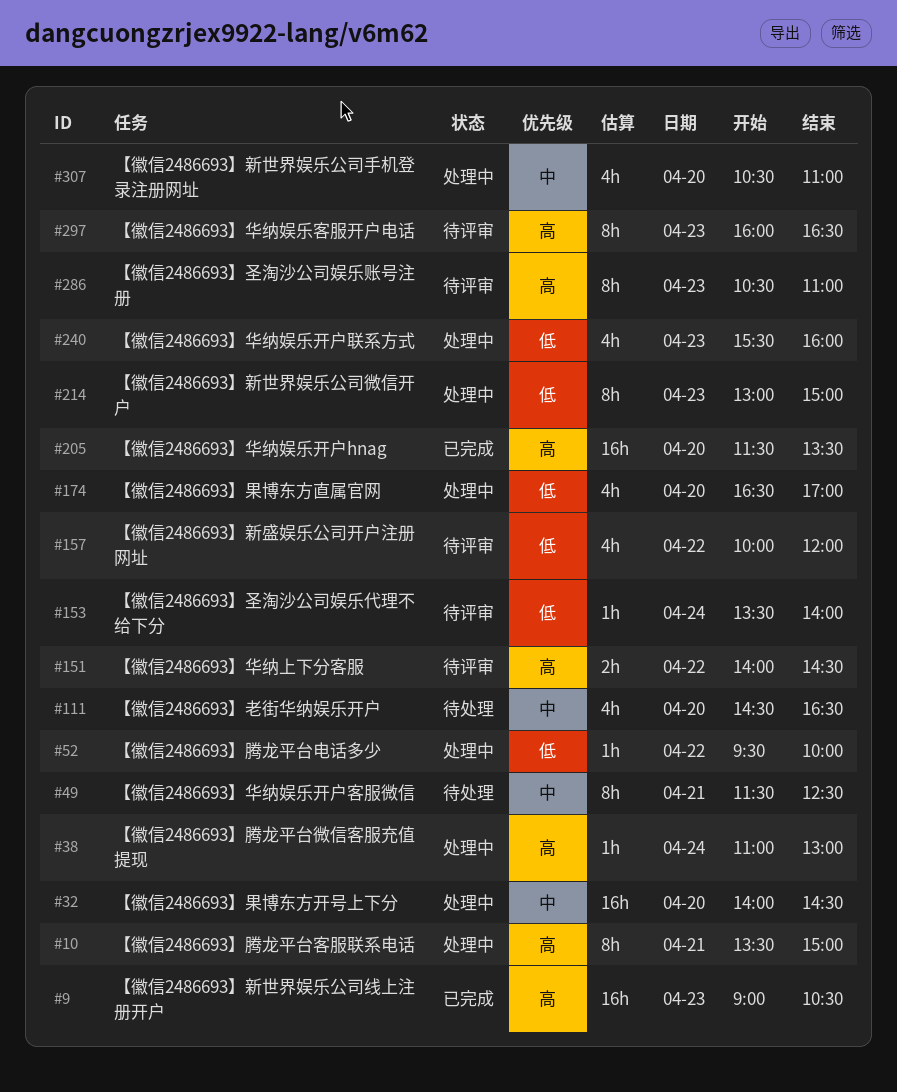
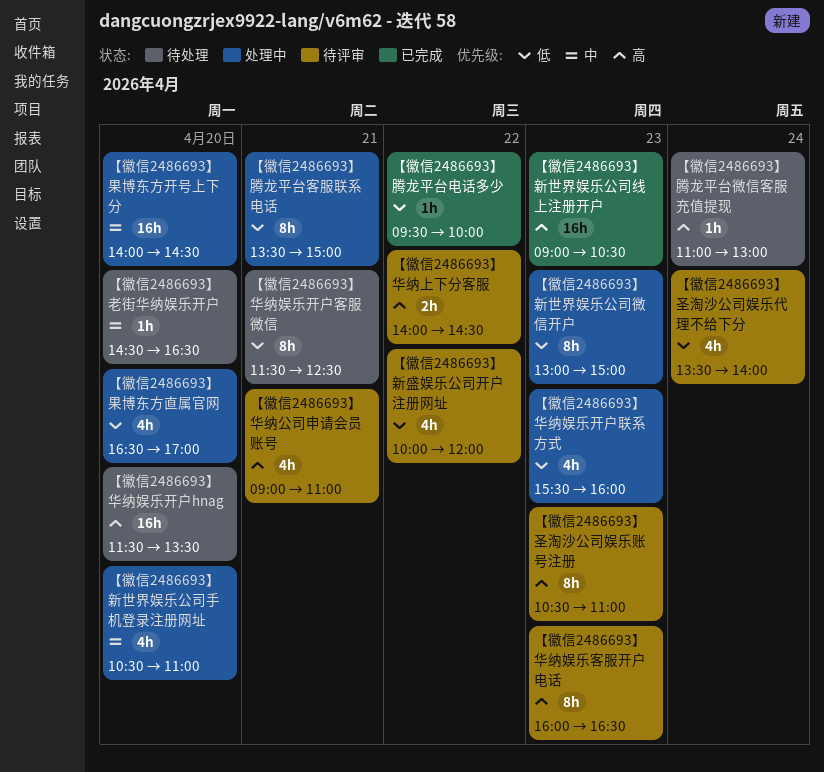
【徽信2486693】华纳公司申请会员账号: none -> present
【徽信2486693】华纳娱乐开户hnag, status: 已完成 -> 待处理
【徽信2486693】华纳娱乐开户客服微信, priority: 中 -> 低
【徽信2486693】圣淘沙公司娱乐代理不给下分, estimate: 1h -> 4h
【徽信2486693】老街华纳娱乐开户, estimate: 4h -> 1h
【徽信2486693】腾龙平台客服联系电话, priority: 高 -> 低
【徽信2486693】腾龙平台微信客服充值提现, status: 处理中 -> 待处理
【徽信2486693】腾龙平台电话多少, status: 处理中 -> 已完成

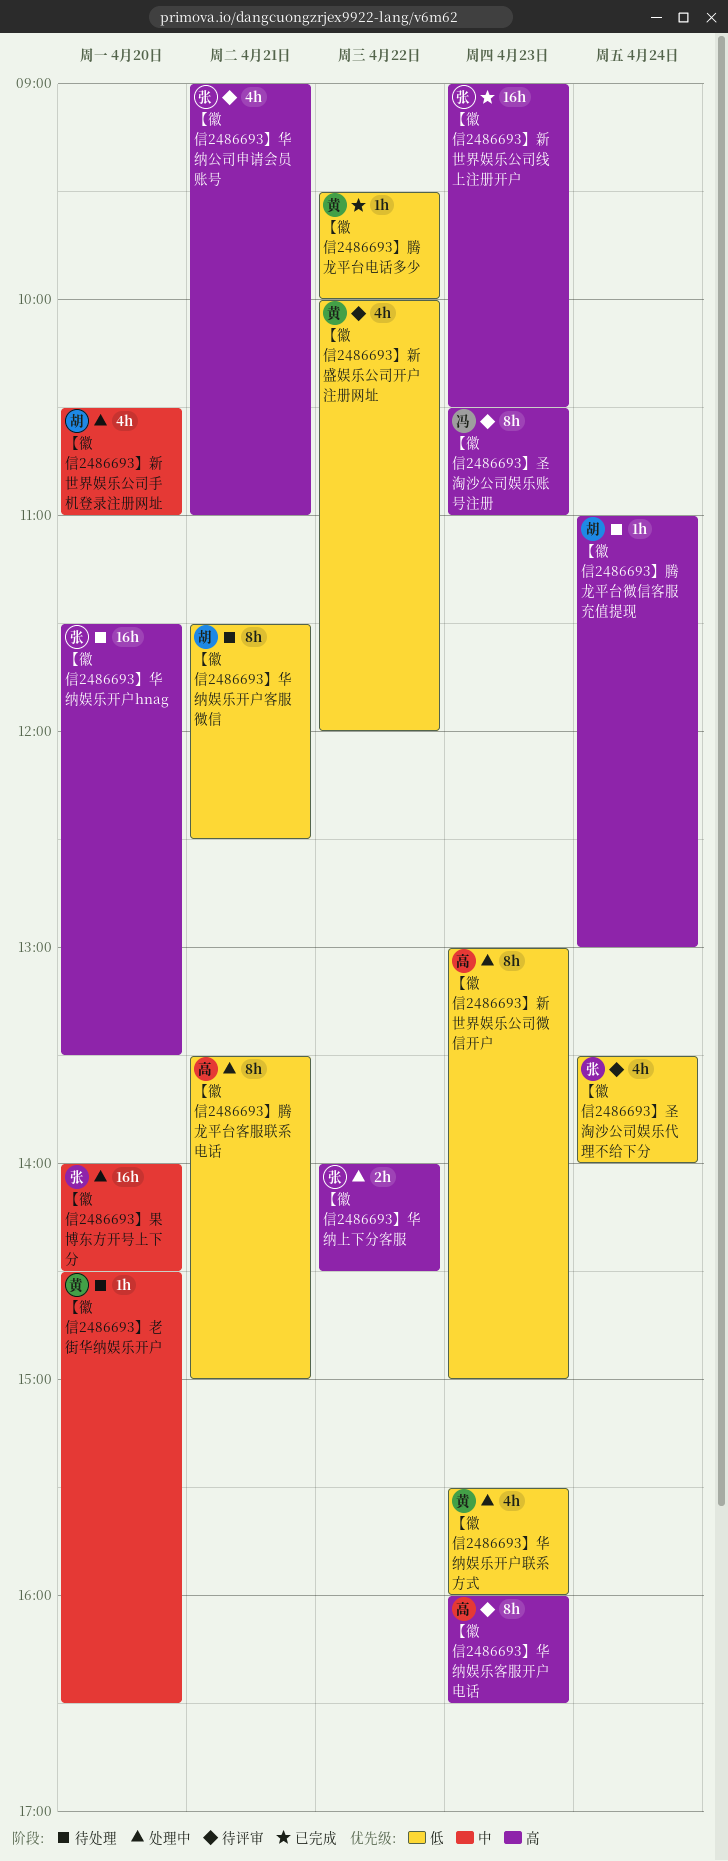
【徽信2486693】华纳上下分客服, status: 待评审 -> 处理中
【徽信2486693】果博东方直属官网: present -> none

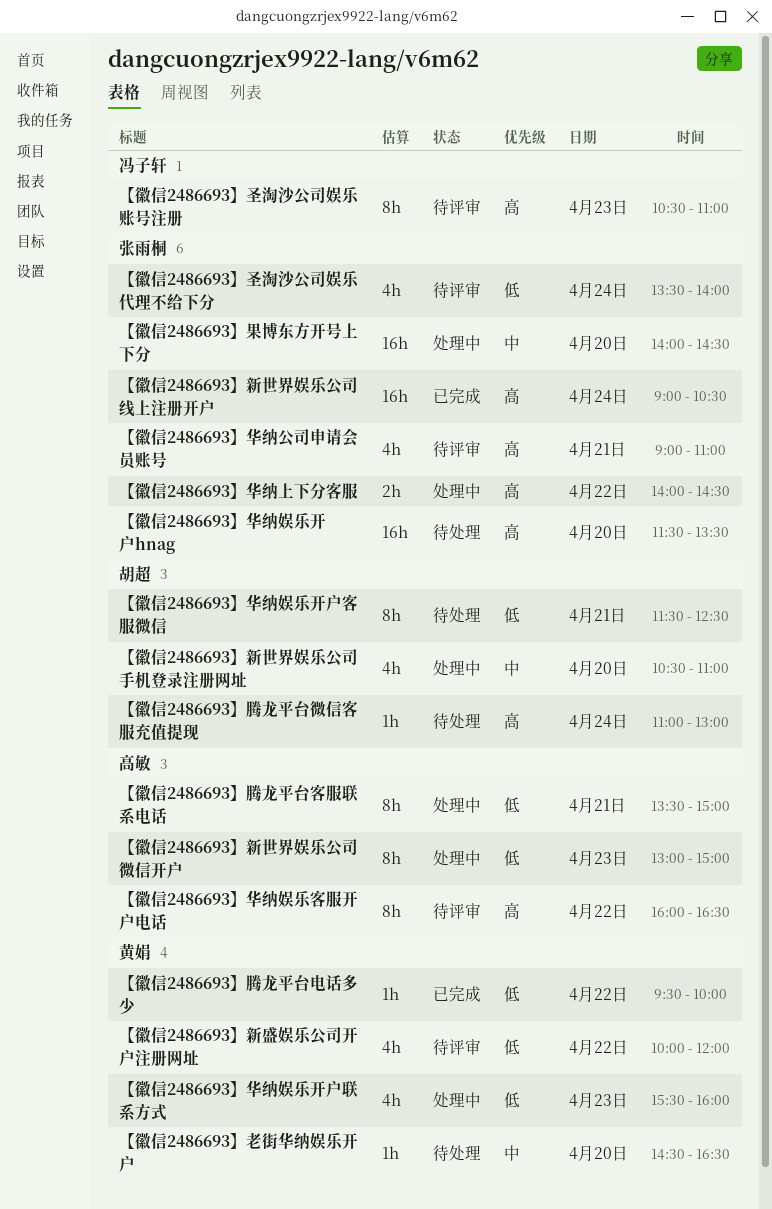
【徽信2486693】华纳娱乐客服开户电话, day: Apr 23 -> Apr 22
【徽信2486693】新世界娱乐公司线上注册开户, day: Apr 23 -> Apr 24

